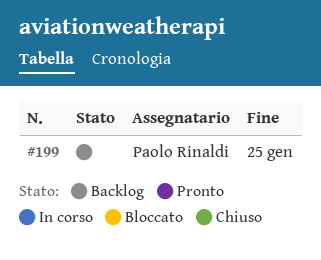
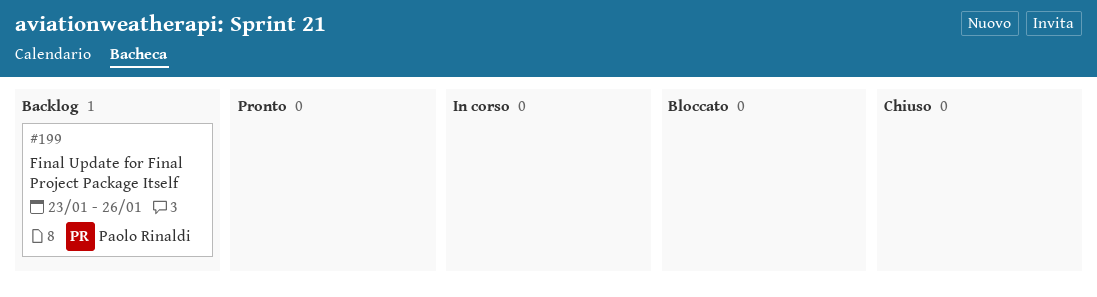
#199, due: Jan 25 -> Jan 26

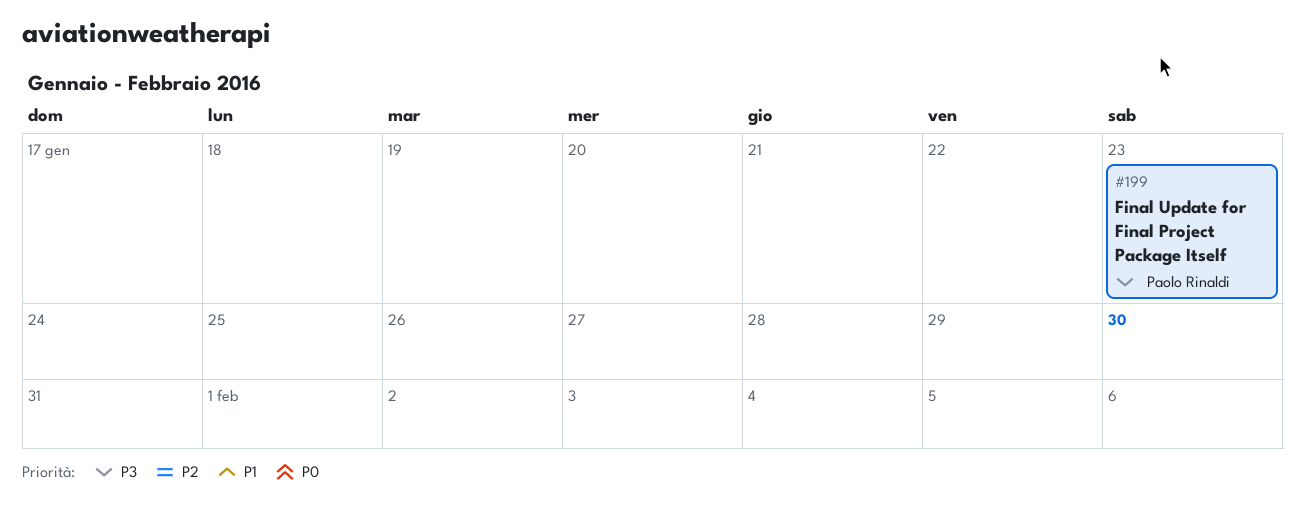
#199, due: Jan 26 -> Jan 23

